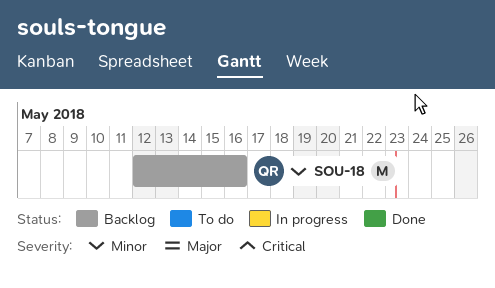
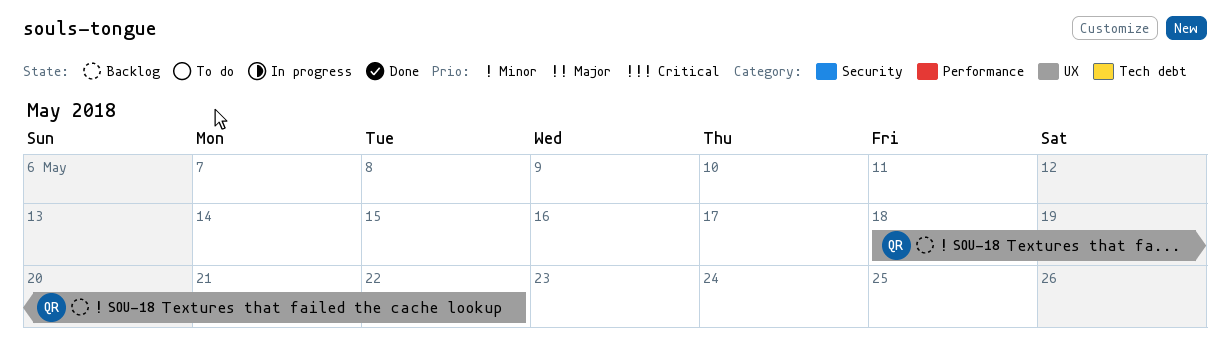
SOU-18, start: May 12 -> May 18
SOU-18, due: May 16 -> May 22

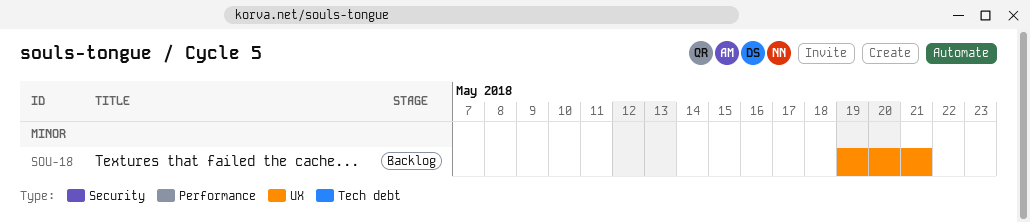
SOU-18, start: May 18 -> May 19
SOU-18, due: May 22 -> May 21

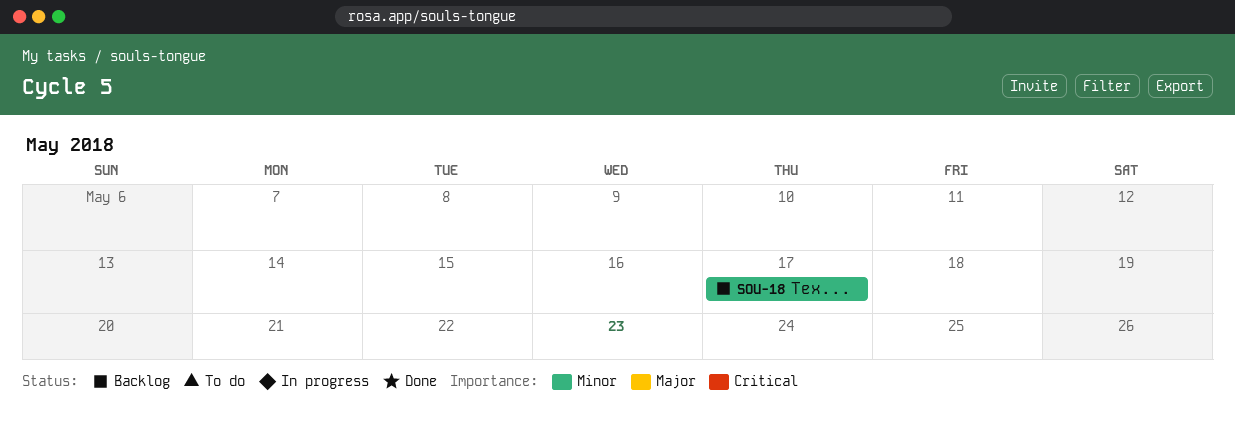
SOU-18, start: May 19 -> May 17
SOU-18, due: May 21 -> May 17

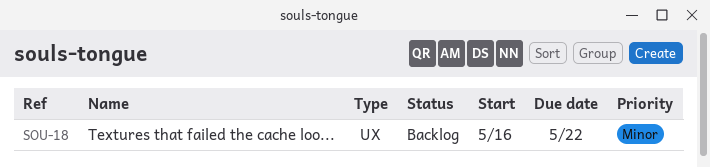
SOU-18, start: May 17 -> May 16
SOU-18, due: May 17 -> May 22

